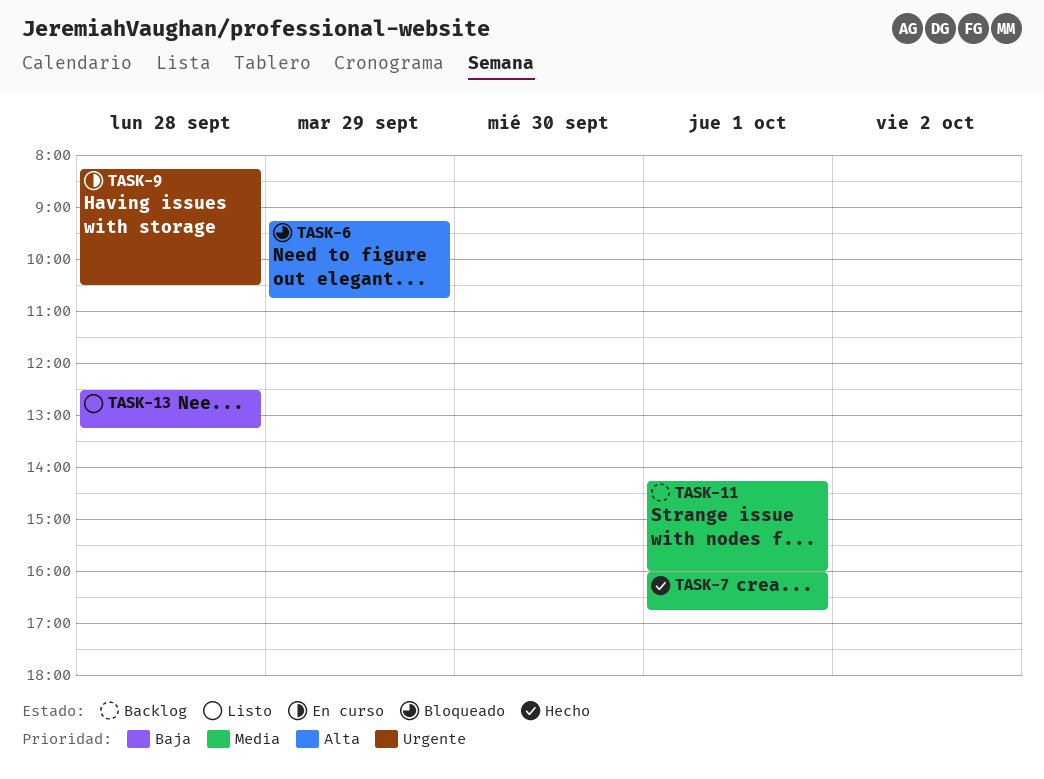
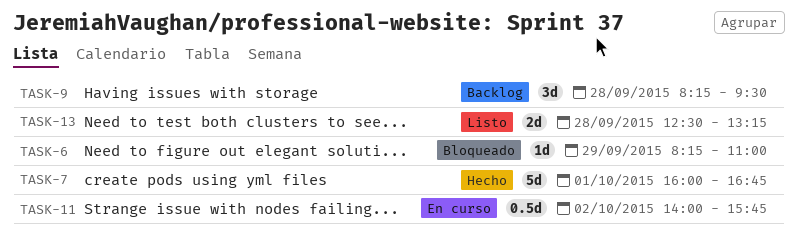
TASK-6, begins: 09:15 -> 08:15
TASK-6, ends: 10:45 -> 11:00
TASK-9, status: En curso -> Backlog
TASK-9, ends: 10:30 -> 09:30
TASK-11, status: Backlog -> En curso
TASK-11, day: Oct 1 -> Oct 2
TASK-11, begins: 14:15 -> 14:00
TASK-11, ends: 16:00 -> 15:45

